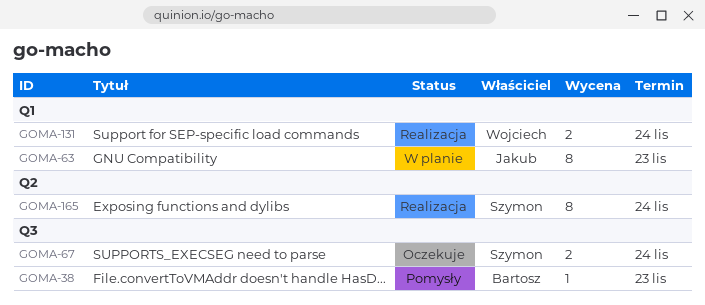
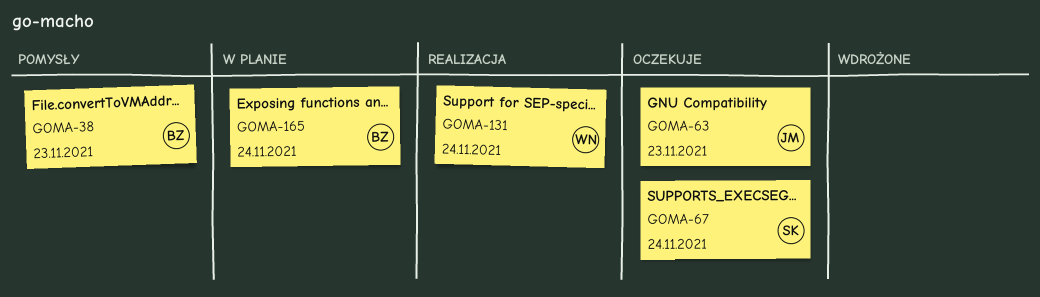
GOMA-63, status: W planie -> Oczekuje
GOMA-165, status: Realizacja -> W planie
GOMA-165, owner: Szymon -> Bartosz

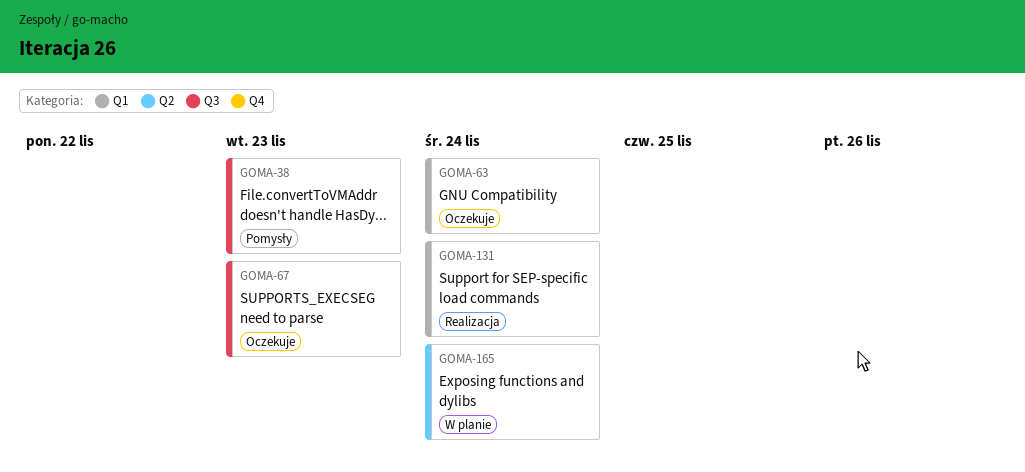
GOMA-63, due: Nov 23 -> Nov 24
GOMA-67, due: Nov 24 -> Nov 23

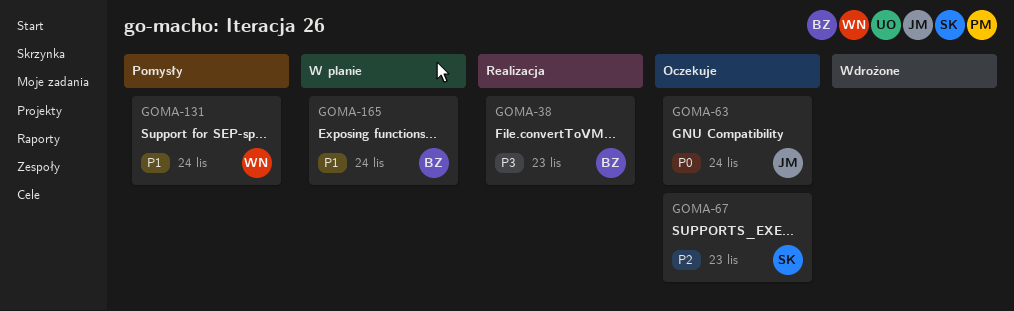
GOMA-38, status: Pomysły -> Realizacja
GOMA-131, status: Realizacja -> Pomysły

